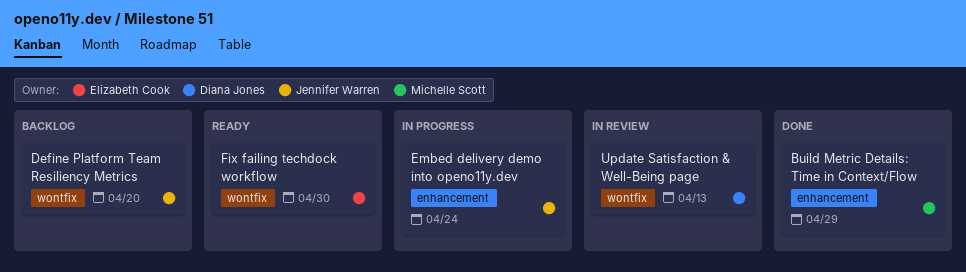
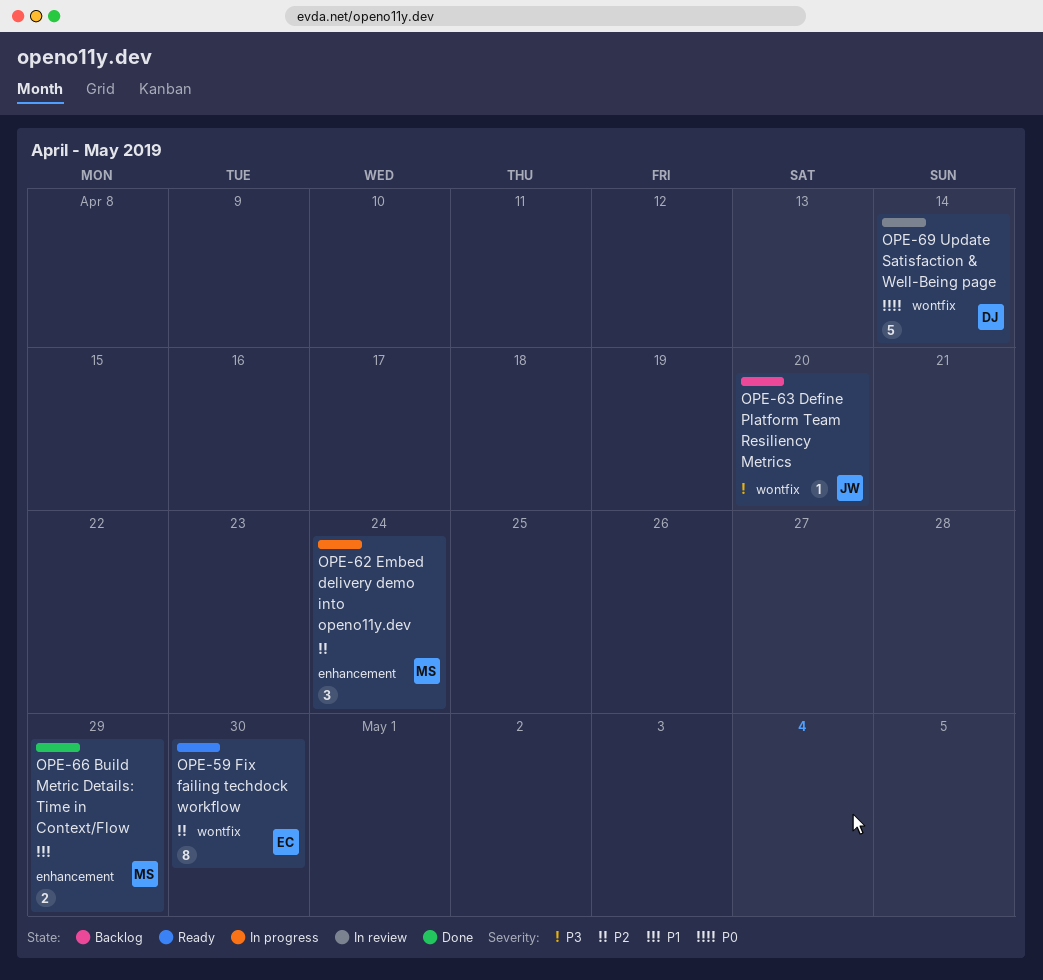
Embed delivery demo into openo11y.dev, owner: Jennifer Warren -> Michelle Scott
Update Satisfaction & Well-Being page, due: Apr 13 -> Apr 14

